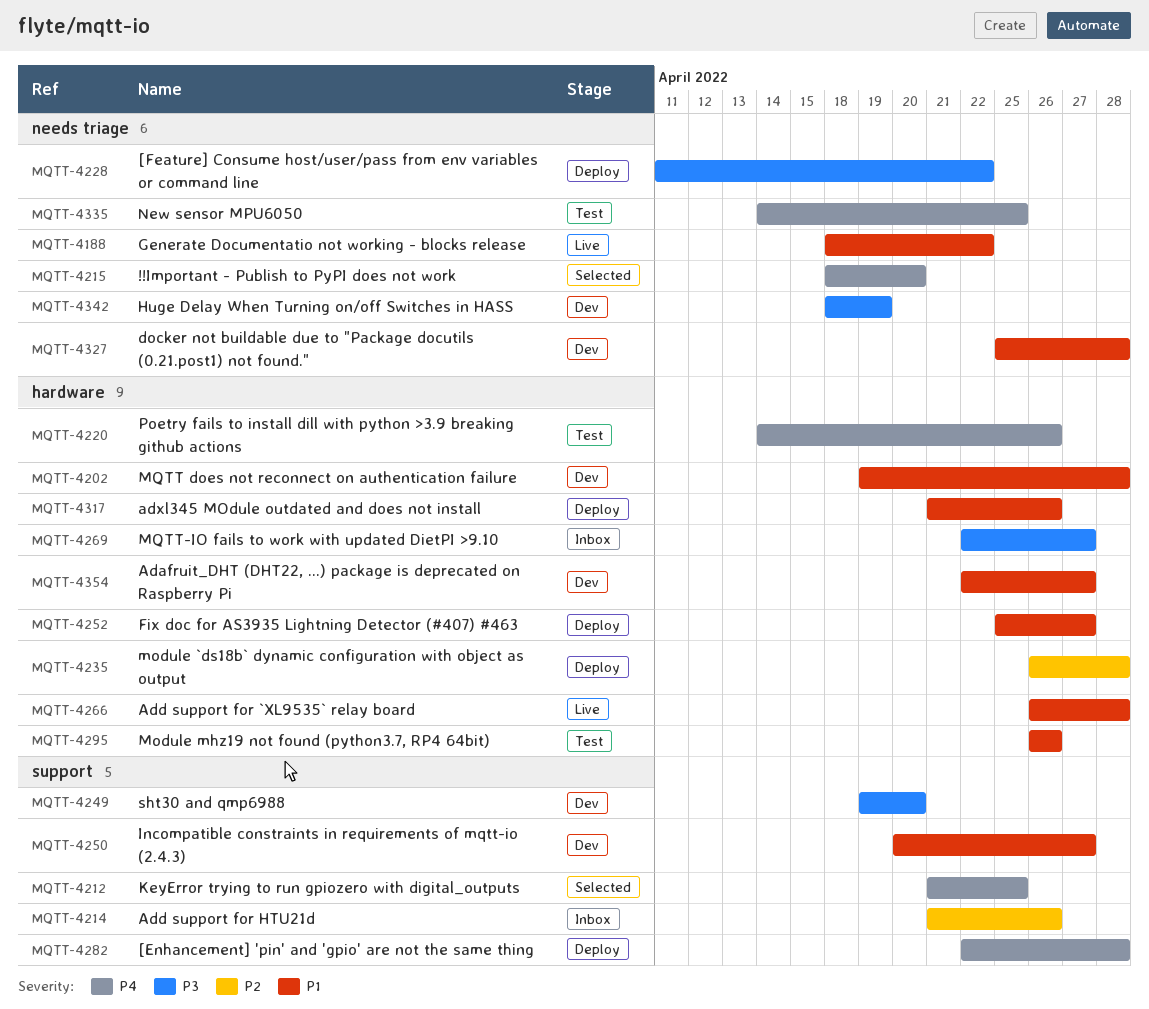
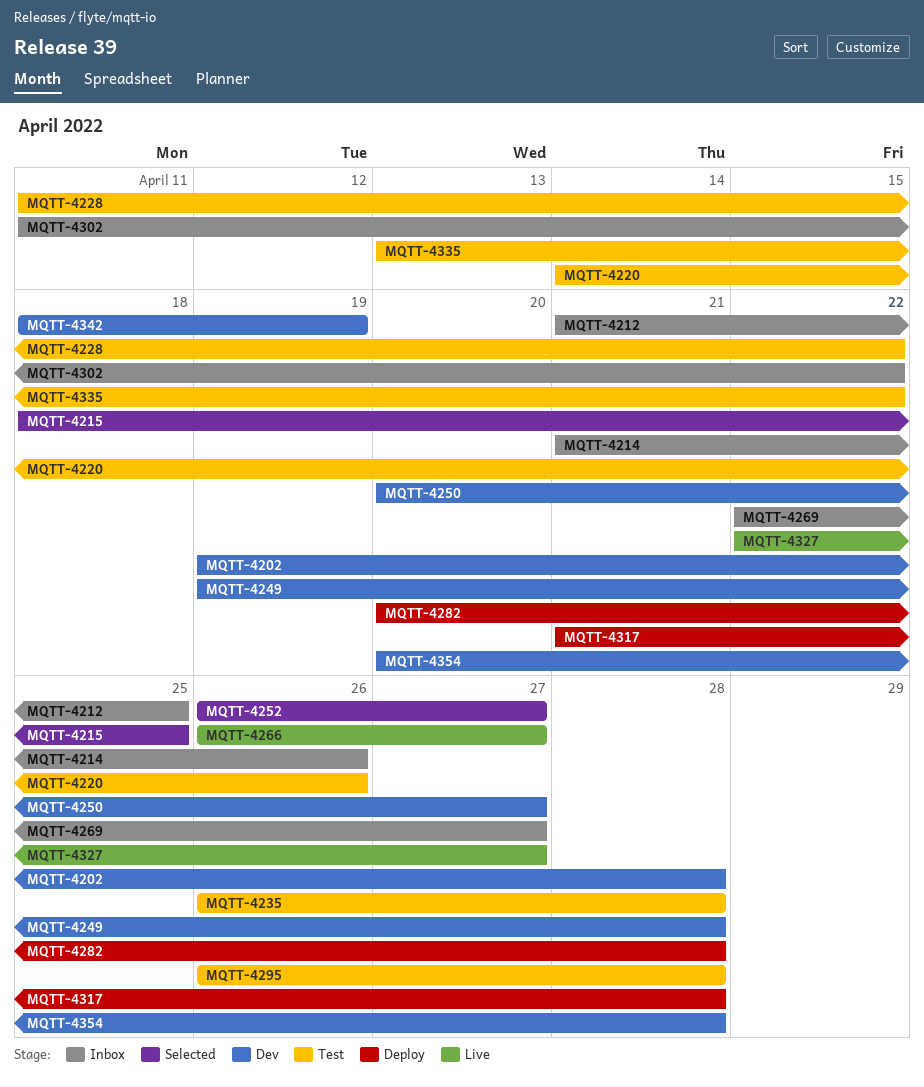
MQTT-4188: present -> none
MQTT-4212, status: Selected -> Inbox
MQTT-4215, due: Apr 20 -> Apr 25
MQTT-4228, status: Deploy -> Test
MQTT-4235, status: Deploy -> Test
MQTT-4249, due: Apr 20 -> Apr 28
MQTT-4252, status: Deploy -> Selected
MQTT-4252, start: Apr 25 -> Apr 26
MQTT-4266, due: Apr 28 -> Apr 27
MQTT-4282, start: Apr 22 -> Apr 20
MQTT-4295, due: Apr 26 -> Apr 28
MQTT-4302: none -> present
MQTT-4317, due: Apr 26 -> Apr 28
MQTT-4327, status: Dev -> Live
MQTT-4327, start: Apr 25 -> Apr 22
MQTT-4327, due: Apr 28 -> Apr 27
MQTT-4335, start: Apr 14 -> Apr 13
MQTT-4335, due: Apr 25 -> Apr 22
MQTT-4354, start: Apr 22 -> Apr 20
MQTT-4354, due: Apr 27 -> Apr 28

